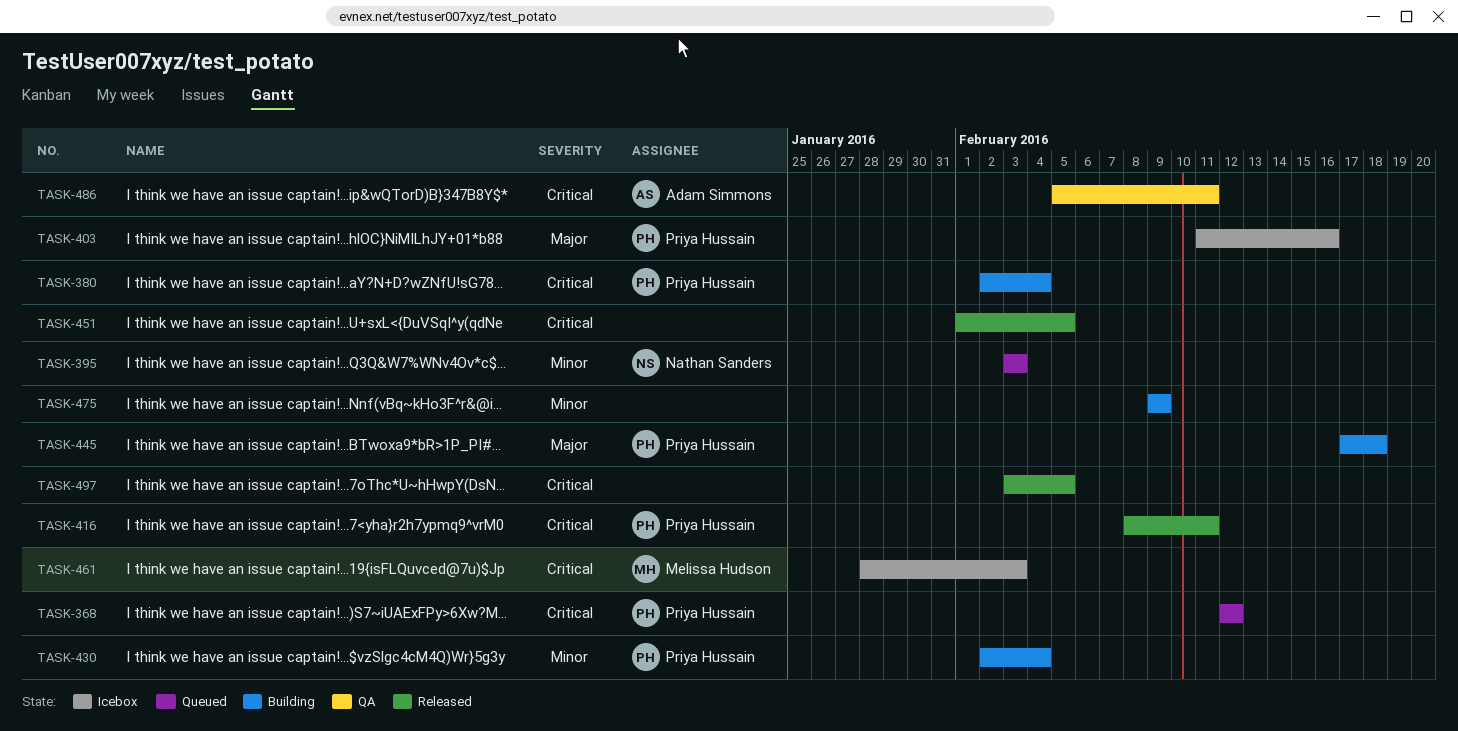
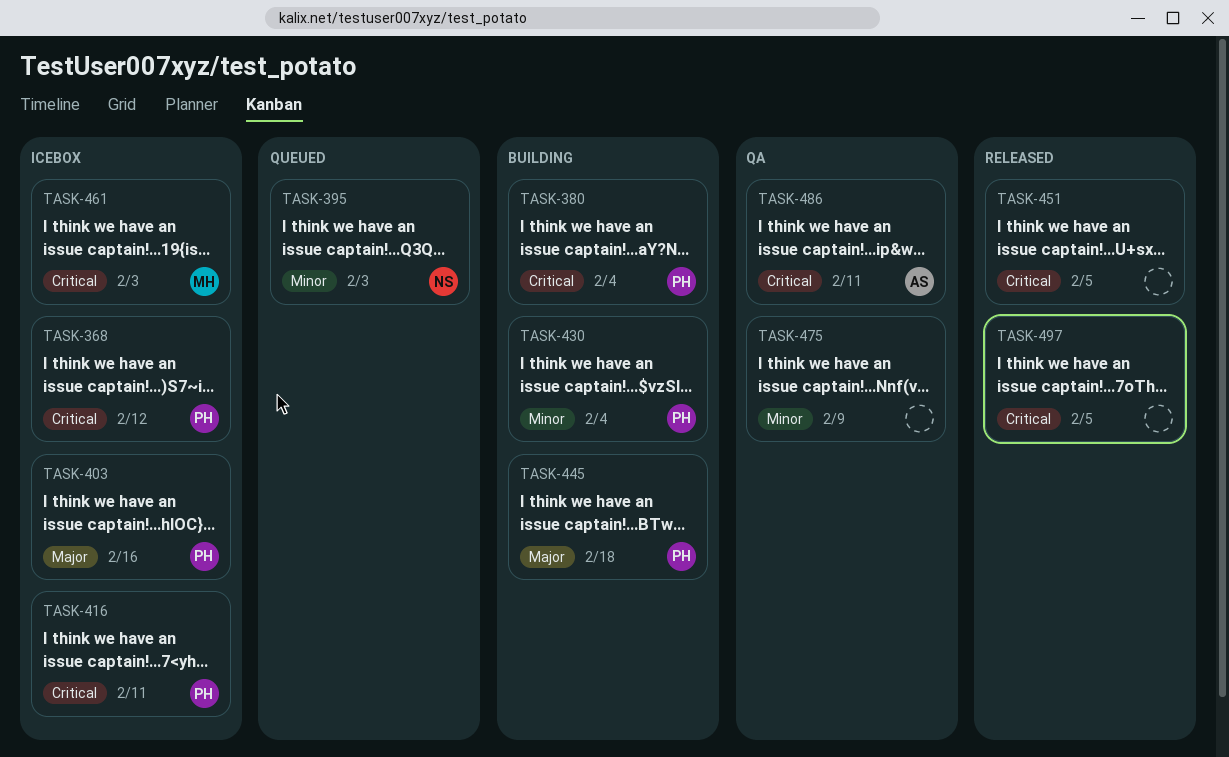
TASK-368, status: Queued -> Icebox
TASK-416, status: Released -> Icebox
TASK-475, status: Building -> QA

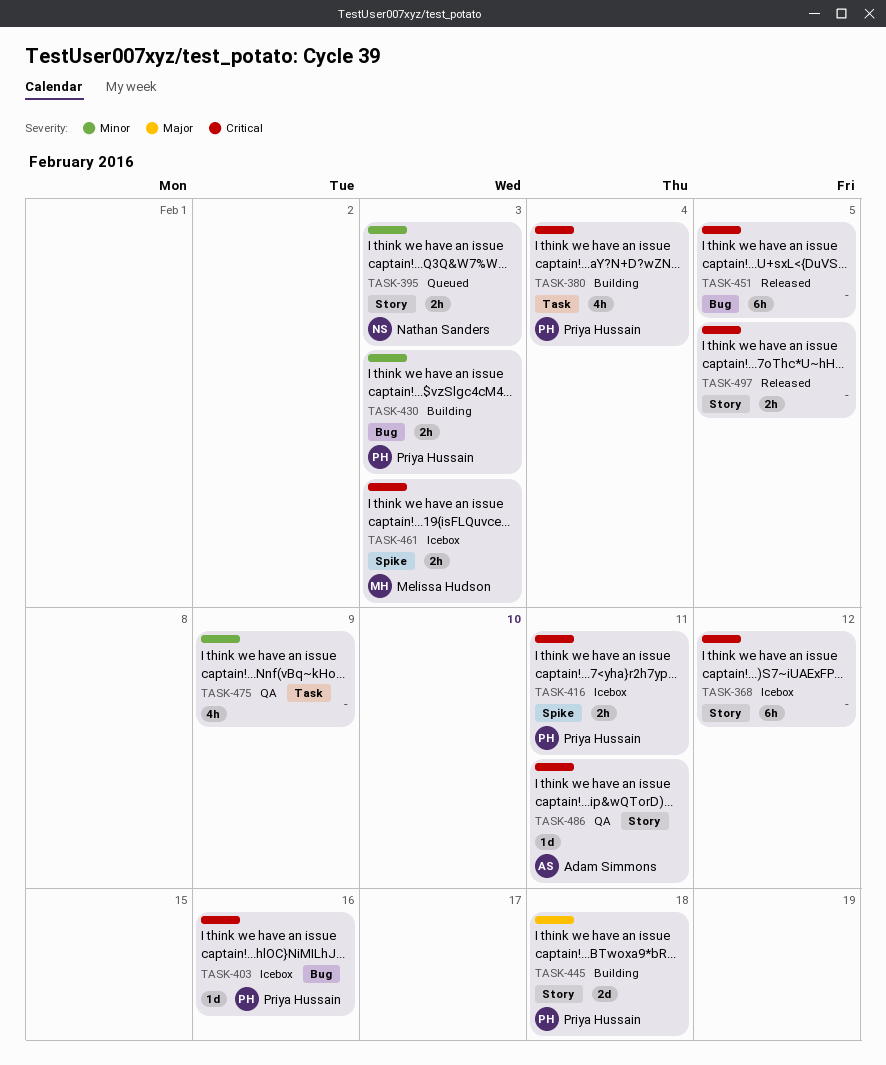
TASK-368, owner: Priya Hussain -> none
TASK-403, priority: Major -> Critical
TASK-430, due: Feb 4 -> Feb 3

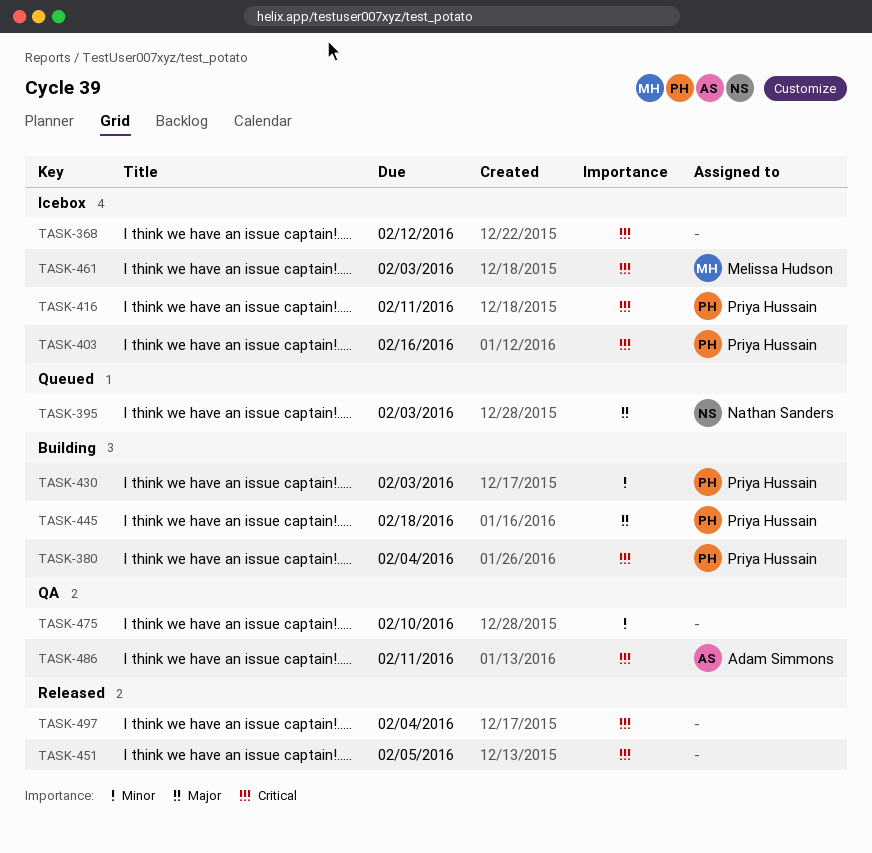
TASK-395, priority: Minor -> Major
TASK-475, due: Feb 9 -> Feb 10
TASK-497, due: Feb 5 -> Feb 4

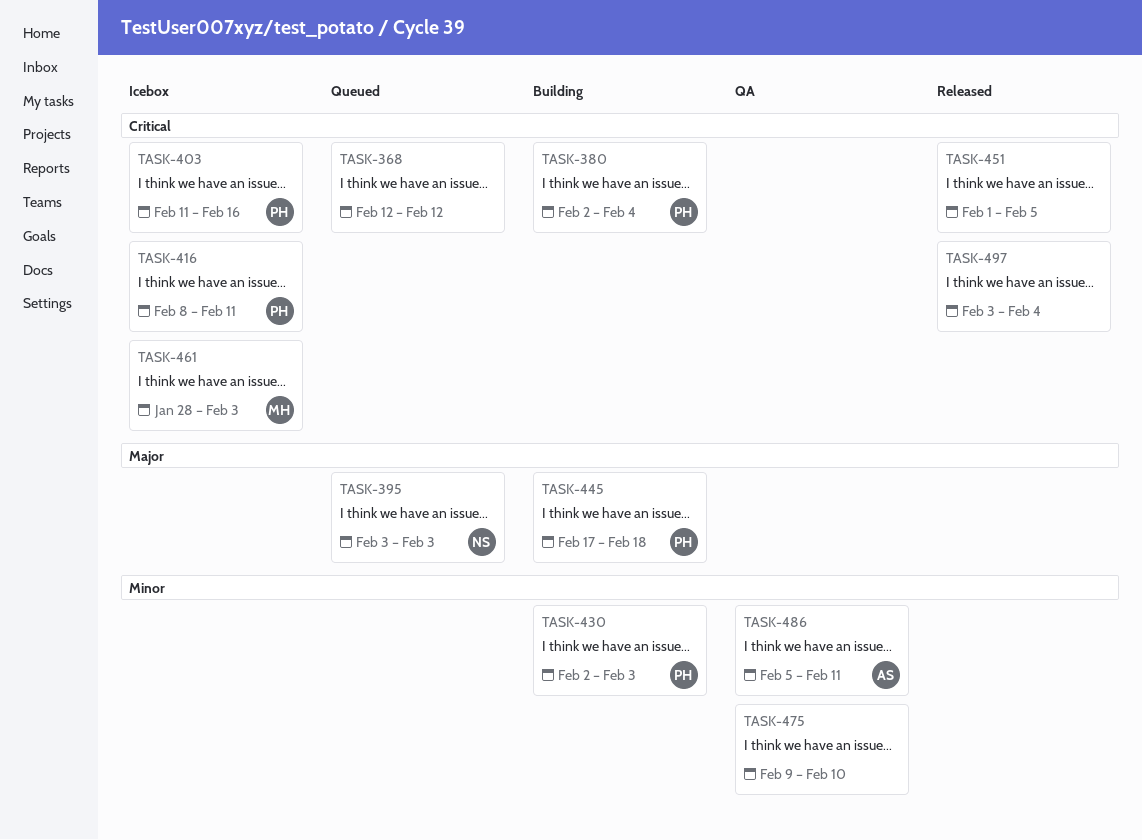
TASK-368, status: Icebox -> Queued
TASK-486, priority: Critical -> Minor

